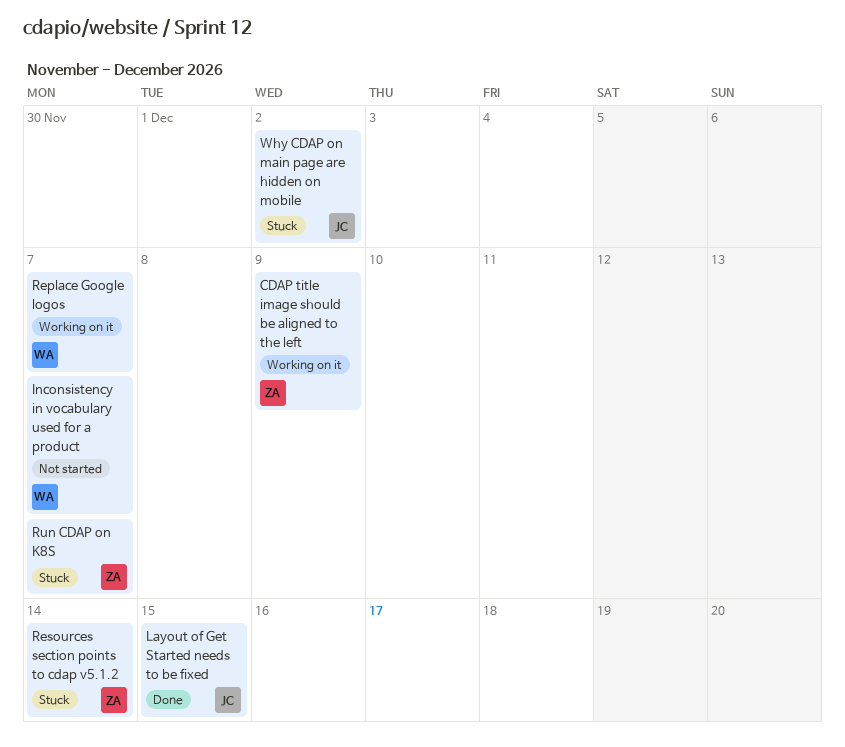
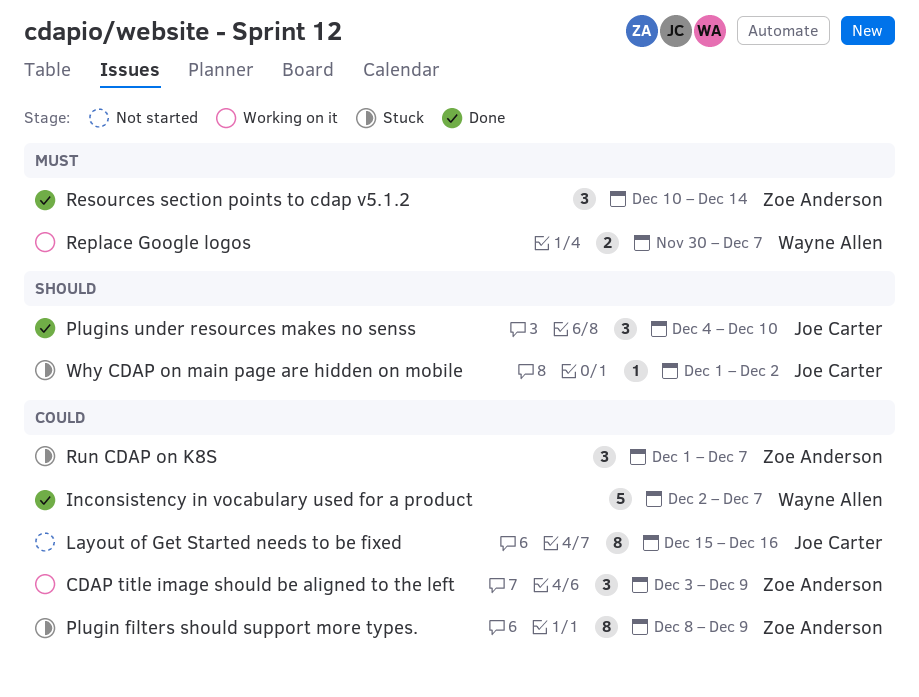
Inconsistency in vocabulary used for a product, status: Not started -> Done
Layout of Get Started needs to be fixed, status: Done -> Not started
Layout of Get Started needs to be fixed, due: Dec 15 -> Dec 16
Plugin filters should support more types.: none -> present
Plugins under resources makes no senss: none -> present
Resources section points to cdap v5.1.2, status: Stuck -> Done

